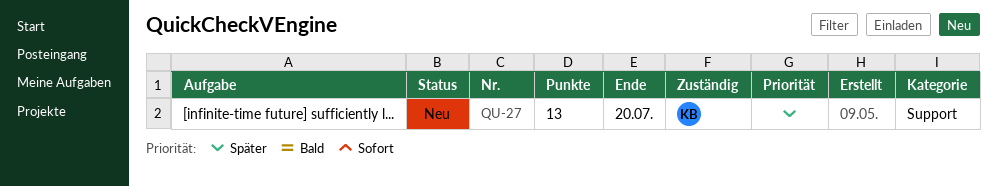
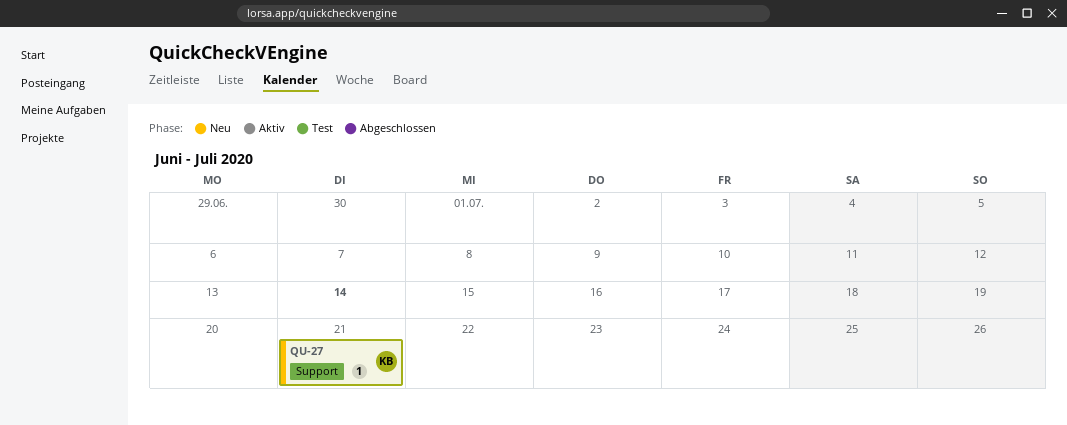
QU-27, estimate: 13 -> 1
QU-27, due: Jul 20 -> Jul 21

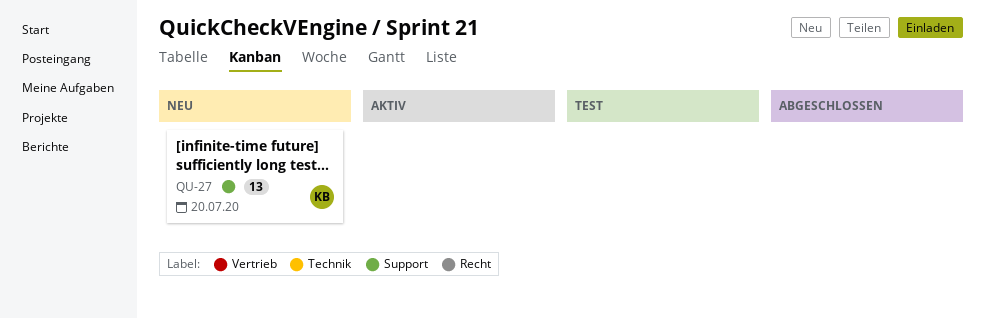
QU-27, estimate: 1 -> 13
QU-27, due: Jul 21 -> Jul 20

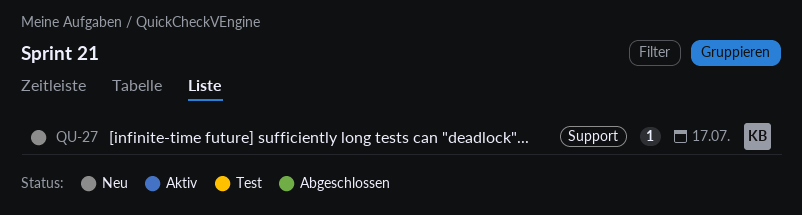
QU-27, estimate: 13 -> 1
QU-27, due: Jul 20 -> Jul 17

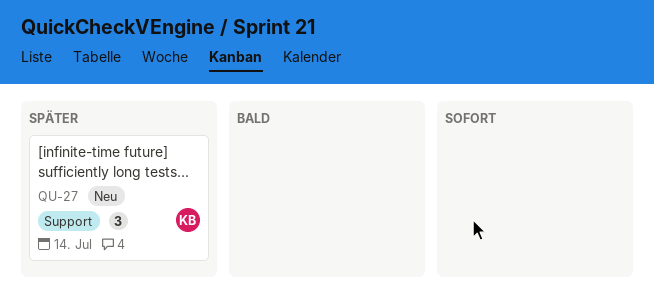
QU-27, estimate: 1 -> 3
QU-27, due: Jul 17 -> Jul 14

